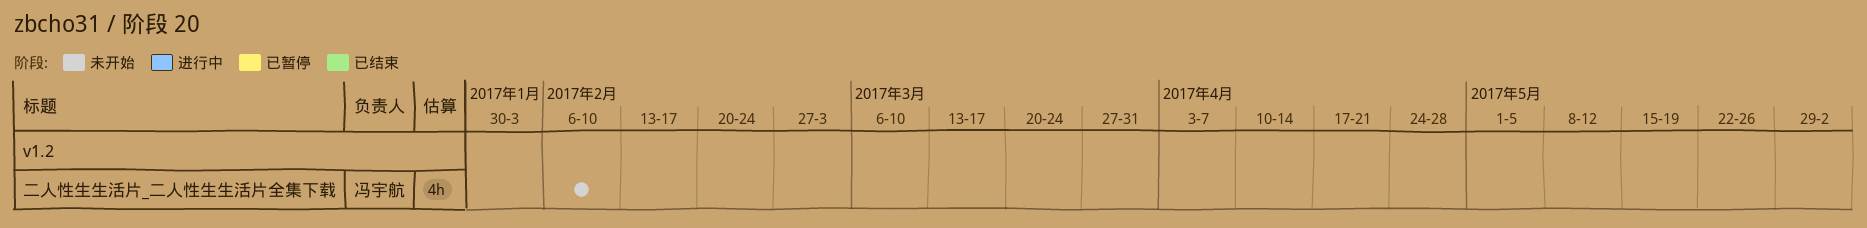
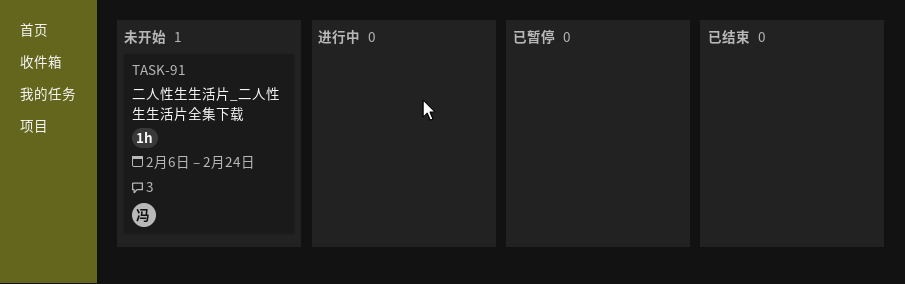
二人性生生活片_二人性生生活片全集下载, estimate: 4h -> 1h
二人性生生活片_二人性生生活片全集下载, due: Feb 10 -> Feb 24

